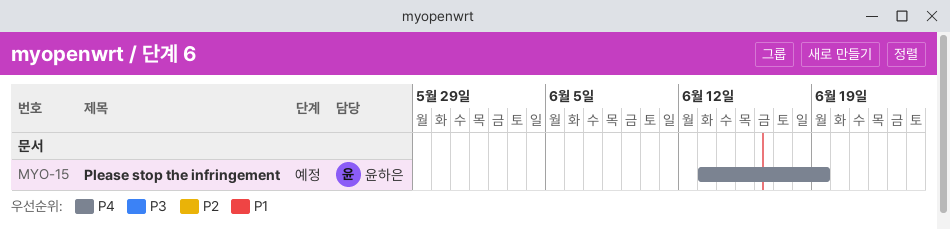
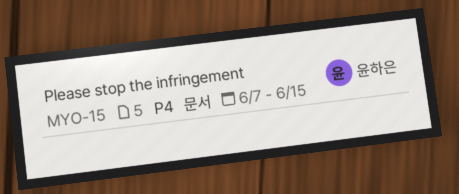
MYO-15, start: Jun 13 -> Jun 7
MYO-15, due: Jun 19 -> Jun 15

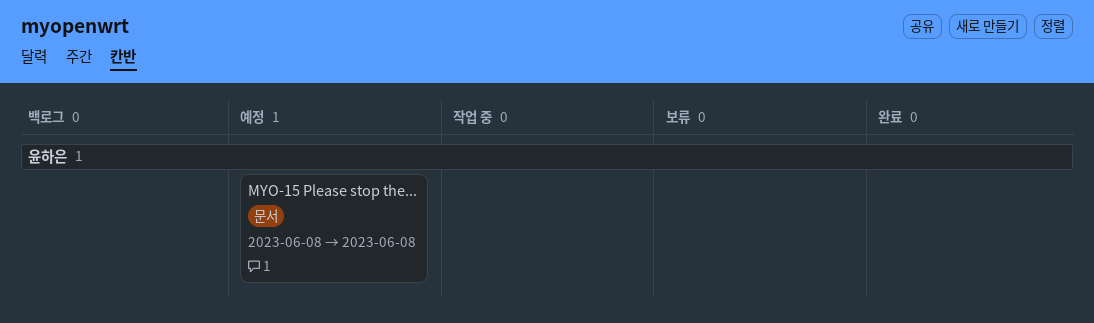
MYO-15, start: Jun 7 -> Jun 8
MYO-15, due: Jun 15 -> Jun 8

